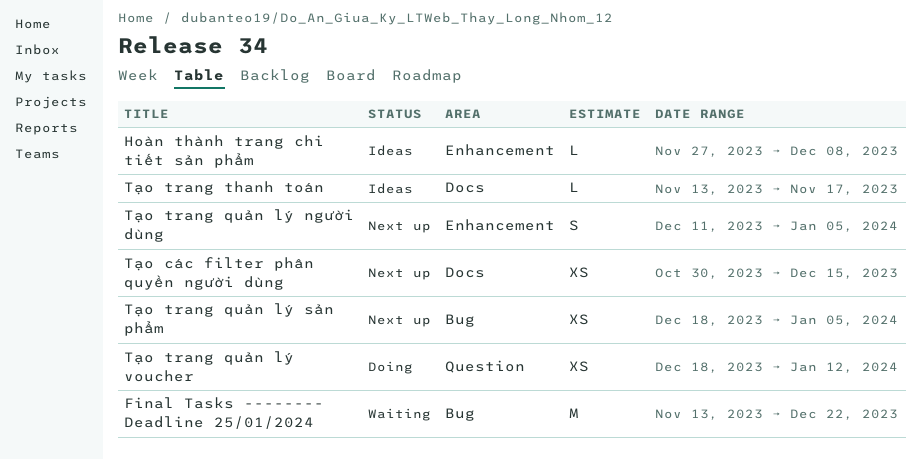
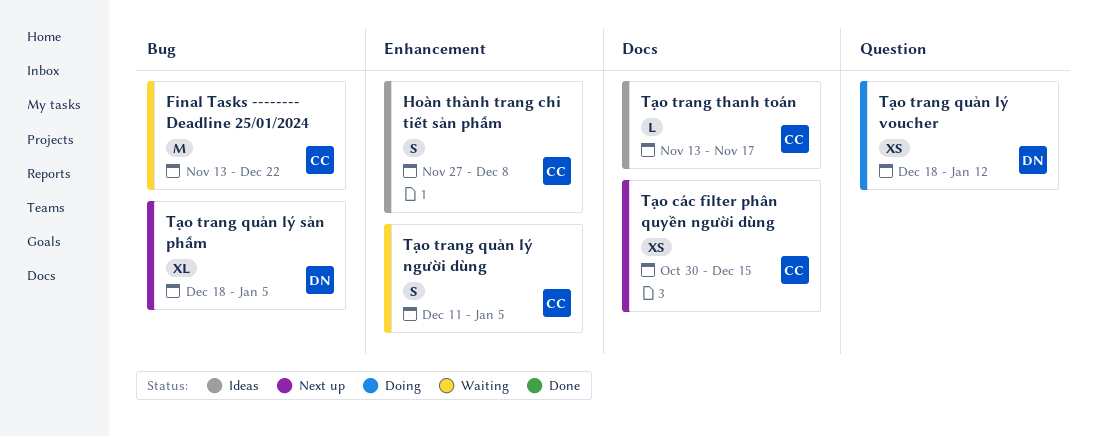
Hoàn thành trang chi tiết sản phẩm, estimate: L -> S
Tạo trang quản lý người dùng, status: Next up -> Waiting
Tạo trang quản lý sản phẩm, estimate: XS -> XL

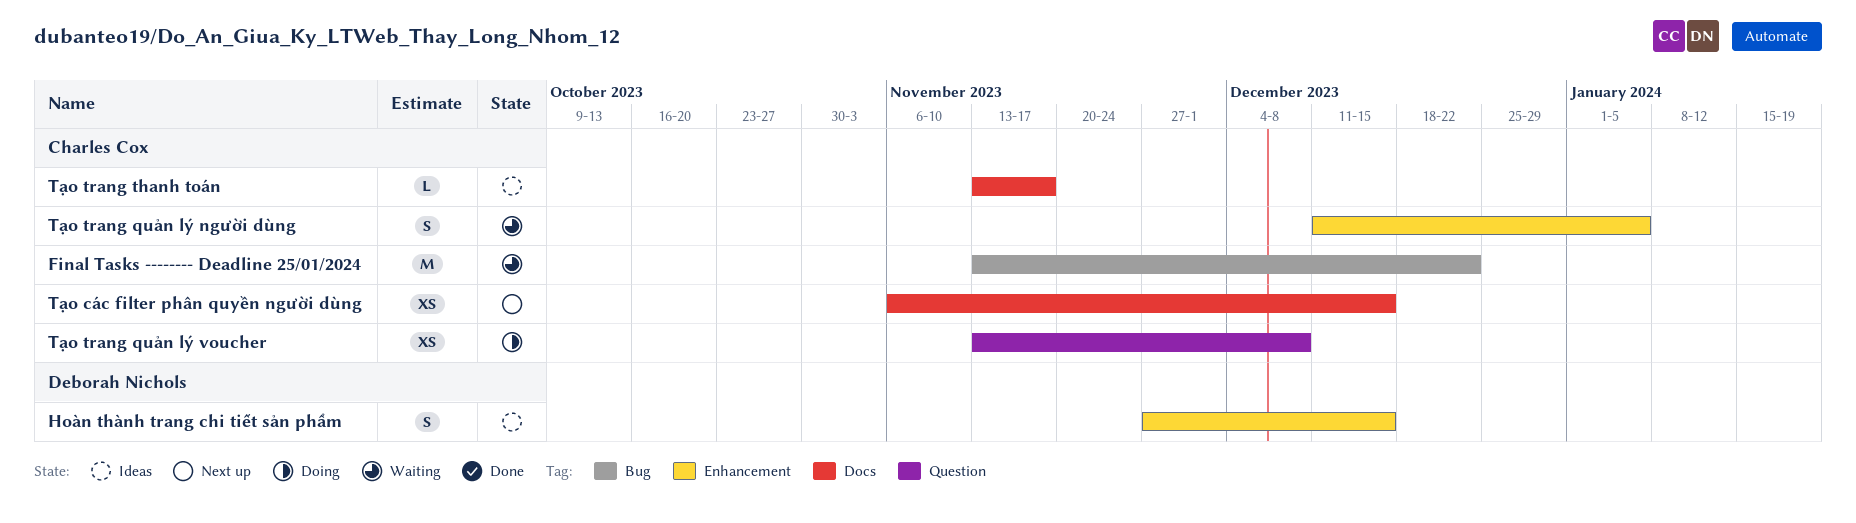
Hoàn thành trang chi tiết sản phẩm, owner: Charles Cox -> Deborah Nichols
Hoàn thành trang chi tiết sản phẩm, due: Dec 8 -> Dec 15
Tạo các filter phân quyền người dùng, start: Oct 30 -> Nov 6
Tạo trang quản lý sản phẩm: present -> none
Tạo trang quản lý voucher, owner: Deborah Nichols -> Charles Cox
Tạo trang quản lý voucher, start: Dec 18 -> Nov 13
Tạo trang quản lý voucher, due: Jan 12 -> Dec 8

